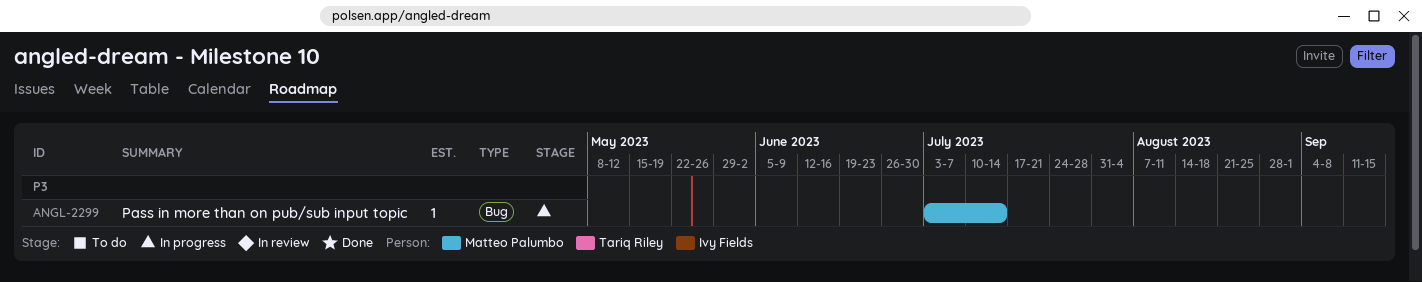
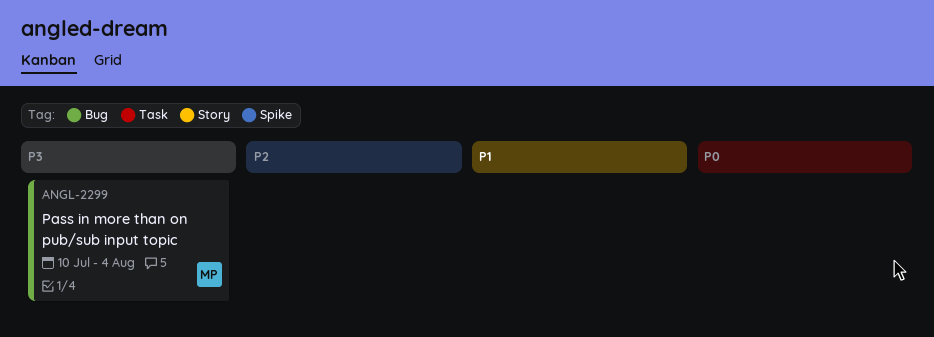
ANGL-2299, start: Jul 3 -> Jul 10
ANGL-2299, due: Jul 14 -> Aug 4

